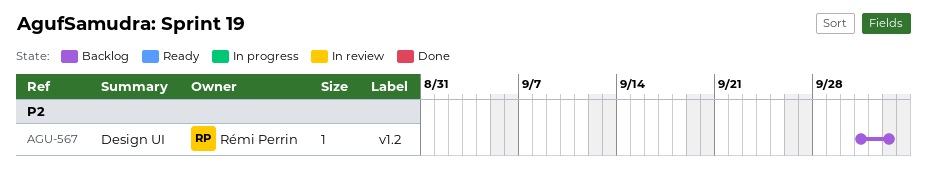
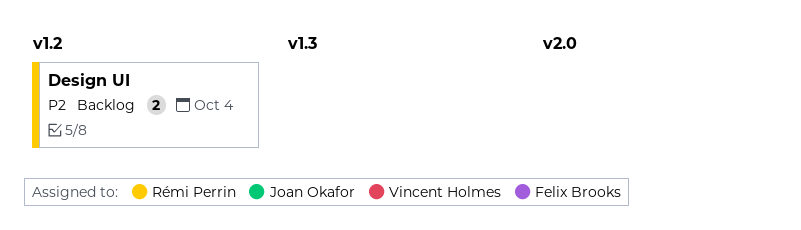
Design UI, estimate: 1 -> 2
Design UI, due: Oct 3 -> Oct 4

